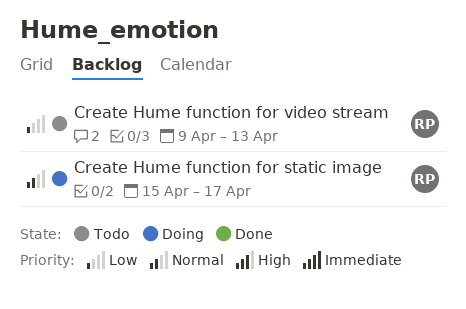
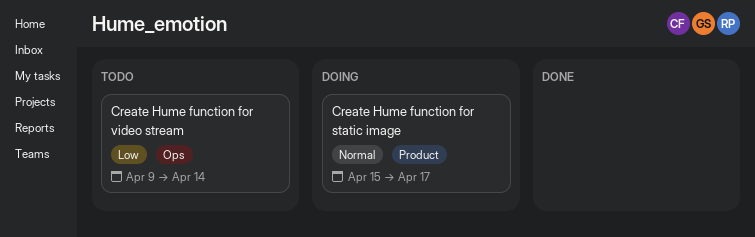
Create Hume function for video stream, due: Apr 13 -> Apr 14

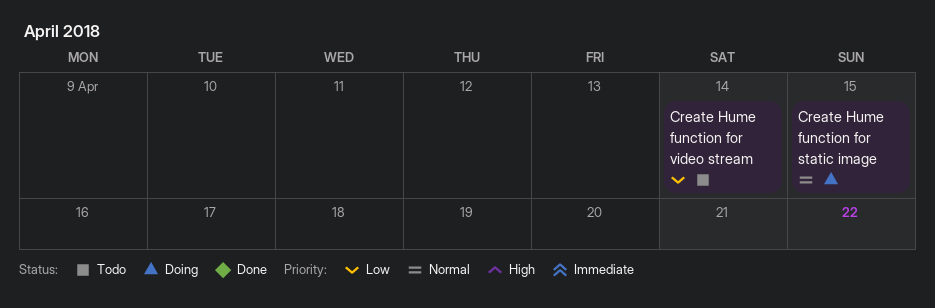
Create Hume function for static image, due: Apr 17 -> Apr 15

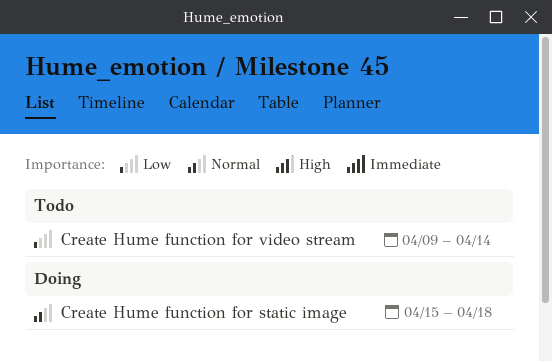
Create Hume function for static image, due: Apr 15 -> Apr 18

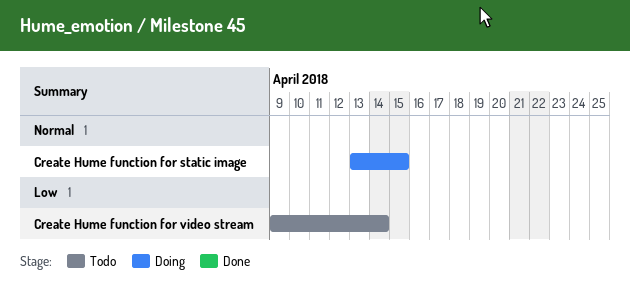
Create Hume function for static image, start: Apr 15 -> Apr 13
Create Hume function for static image, due: Apr 18 -> Apr 15

